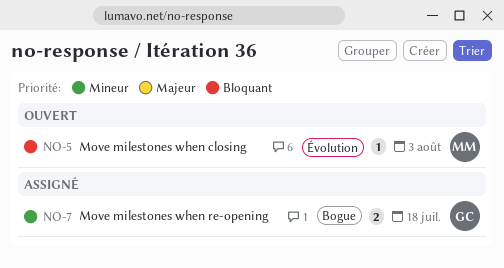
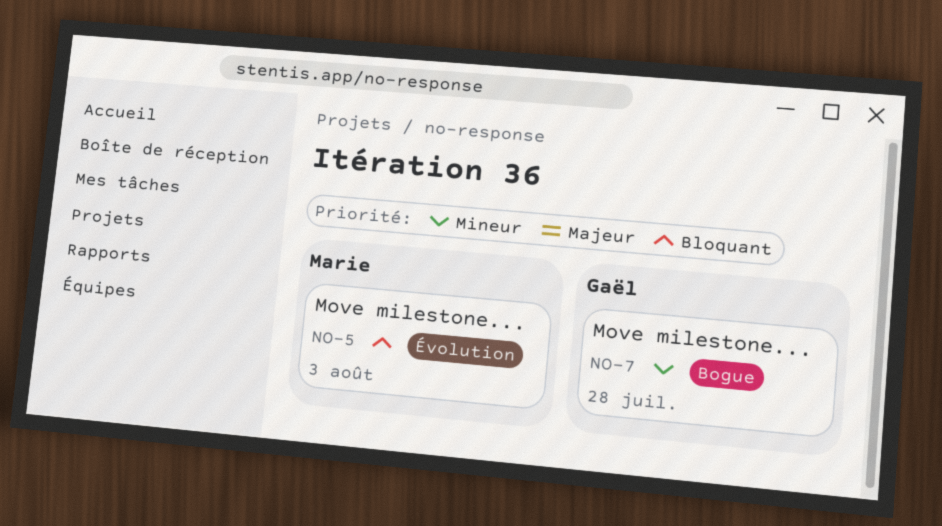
NO-7, due: Jul 18 -> Jul 28

